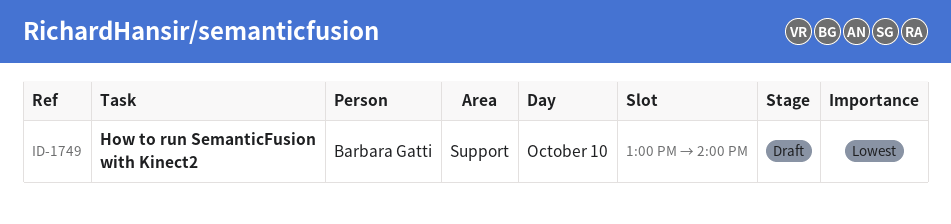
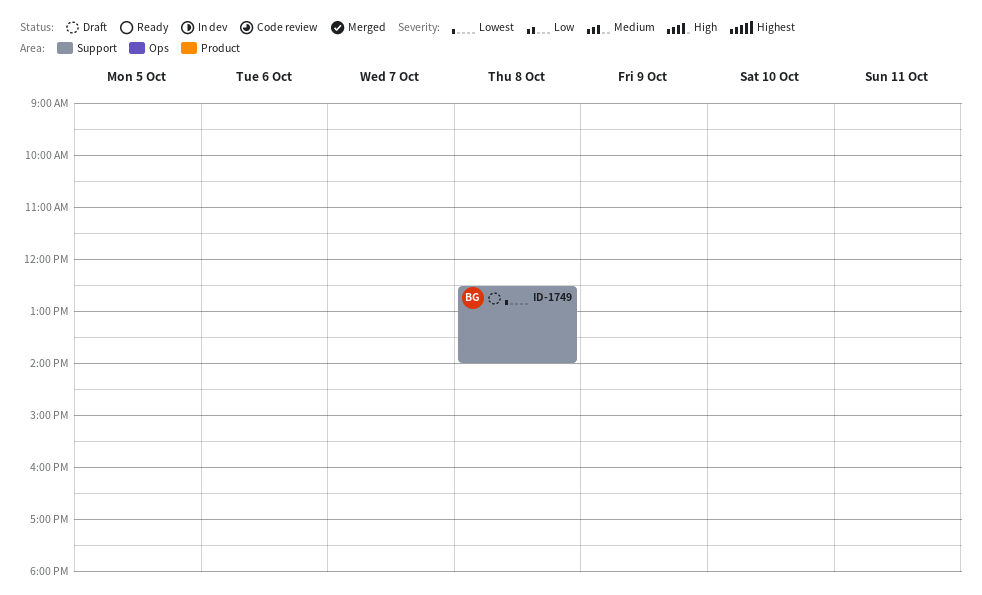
ID-1749, day: Oct 10 -> Oct 8
ID-1749, begins: 13:00 -> 12:30

